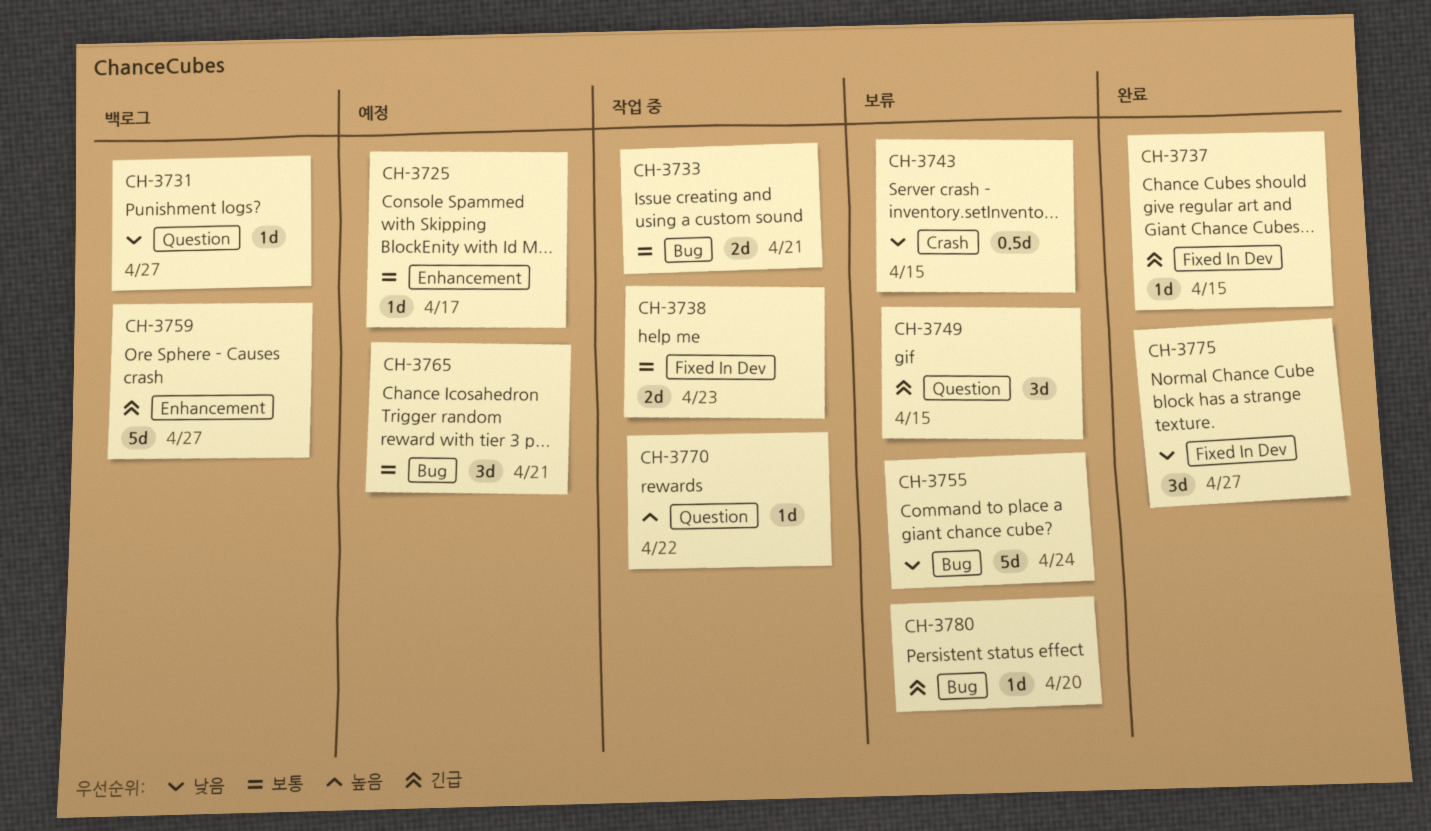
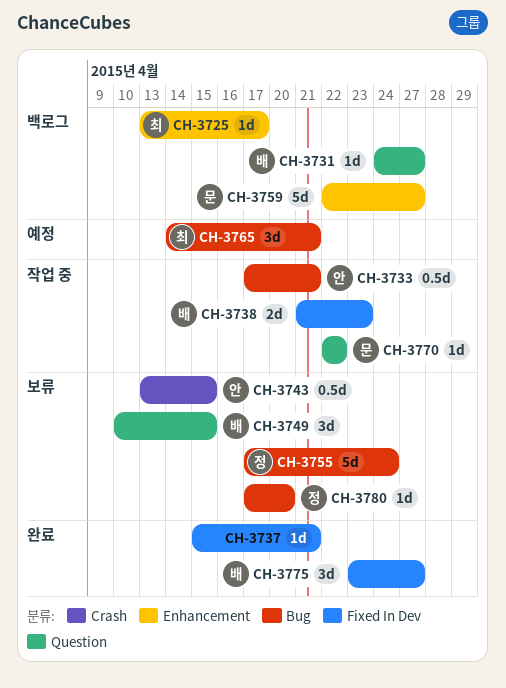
CH-3725, status: 예정 -> 백로그
CH-3733, estimate: 2d -> 0.5d
CH-3737, due: Apr 15 -> Apr 21

